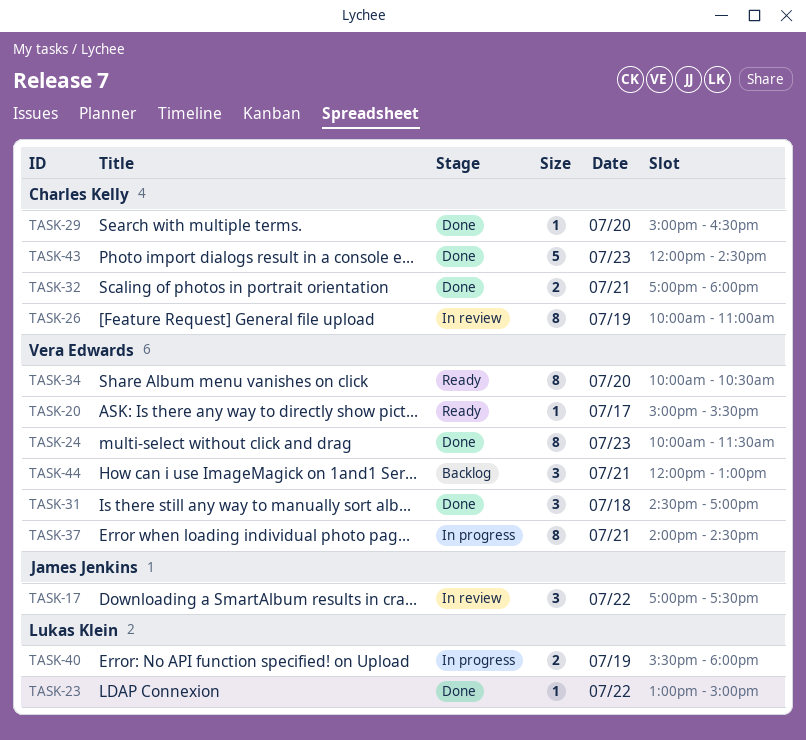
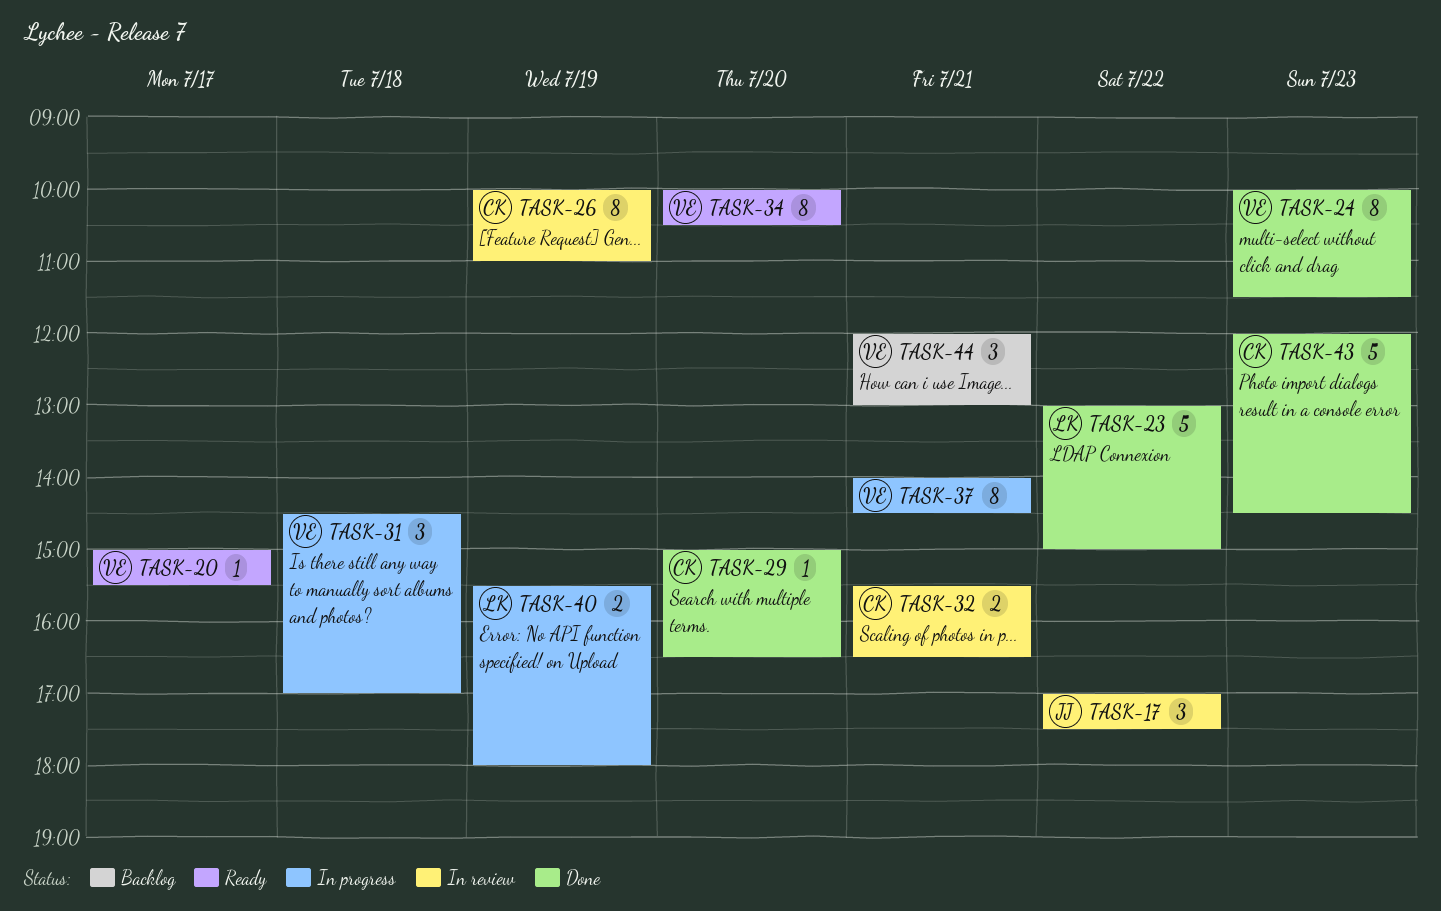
TASK-23, estimate: 1 -> 5
TASK-31, status: Done -> In progress
TASK-32, status: Done -> In review
TASK-32, begins: 17:00 -> 15:30
TASK-32, ends: 18:00 -> 16:30

